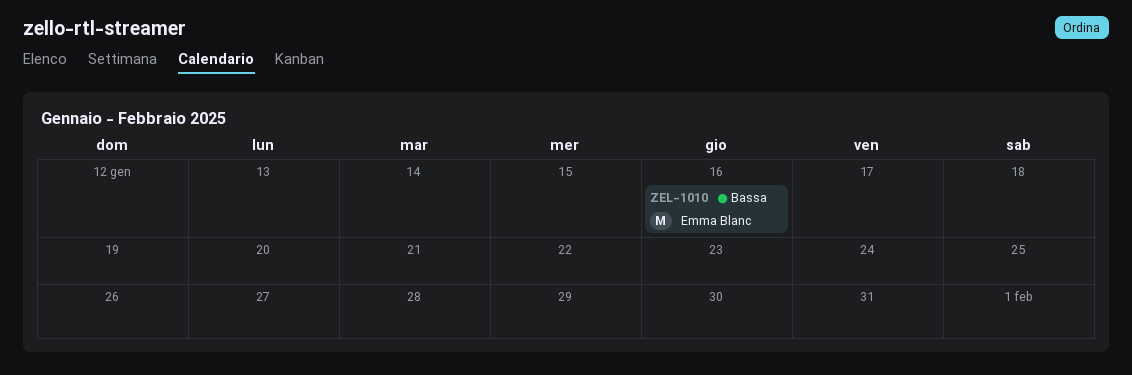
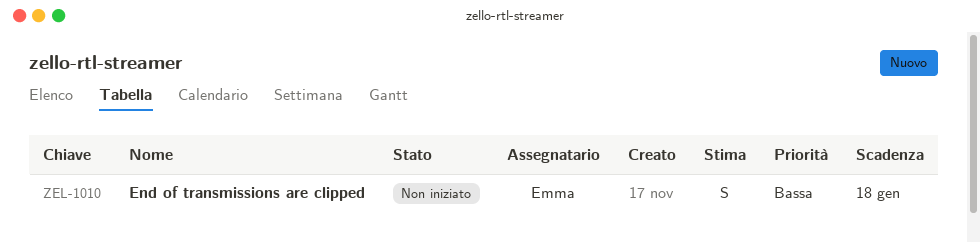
ZEL-1010, estimate: M -> S
ZEL-1010, due: Jan 16 -> Jan 18

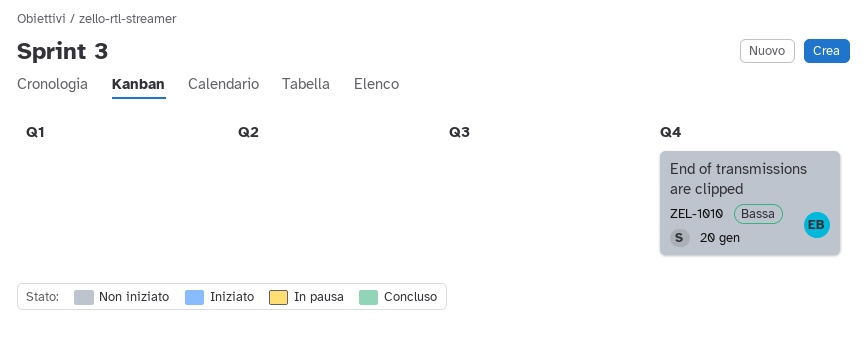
ZEL-1010, due: Jan 18 -> Jan 20

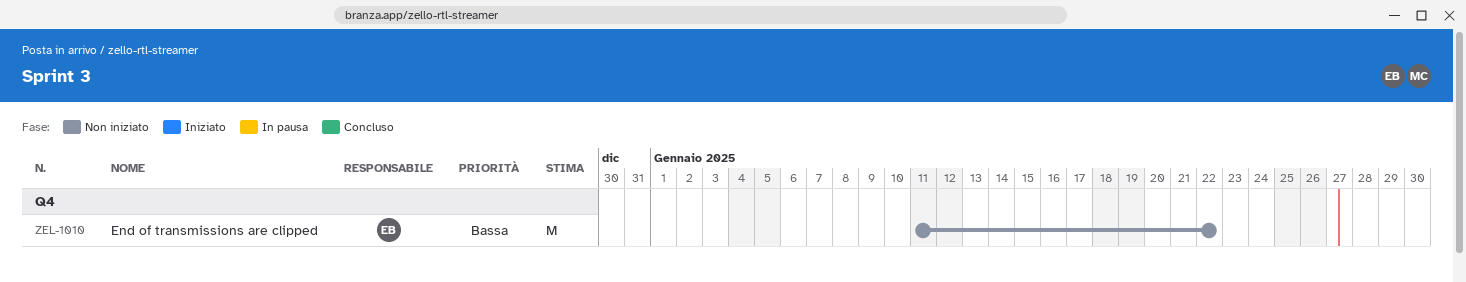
ZEL-1010, estimate: S -> M
ZEL-1010, due: Jan 20 -> Jan 22

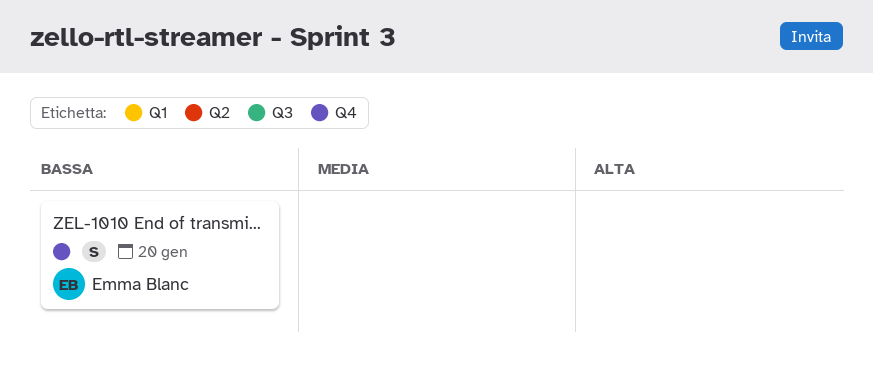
ZEL-1010, estimate: M -> S
ZEL-1010, due: Jan 22 -> Jan 20

